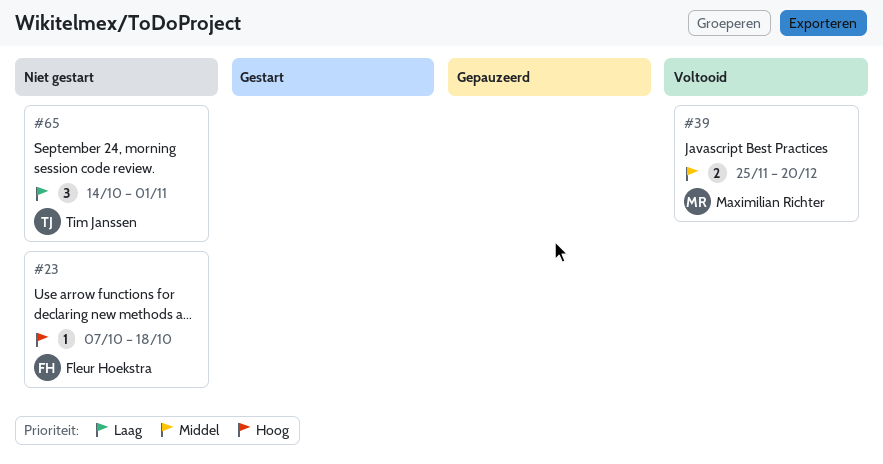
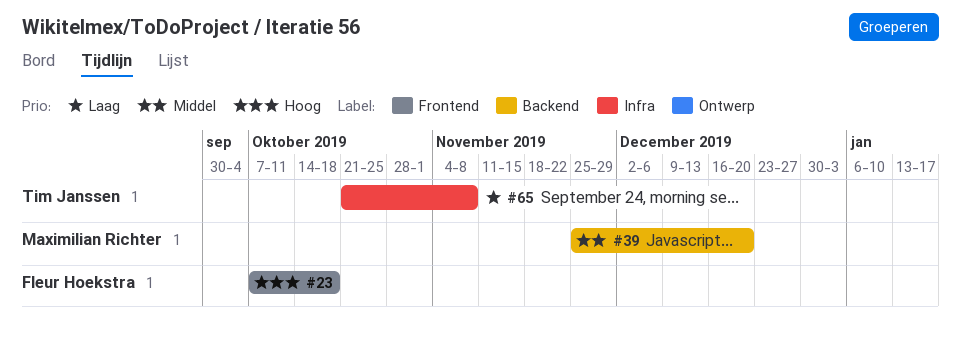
#65, start: Oct 14 -> Oct 21
#65, due: Nov 1 -> Nov 8

